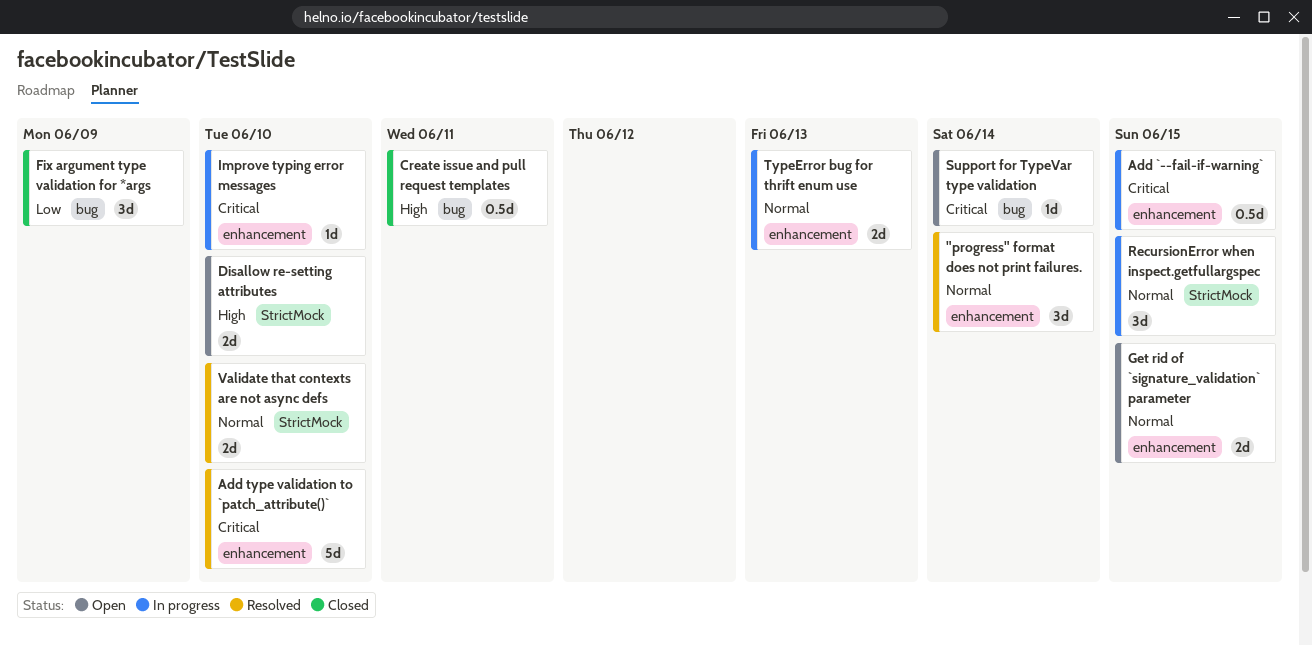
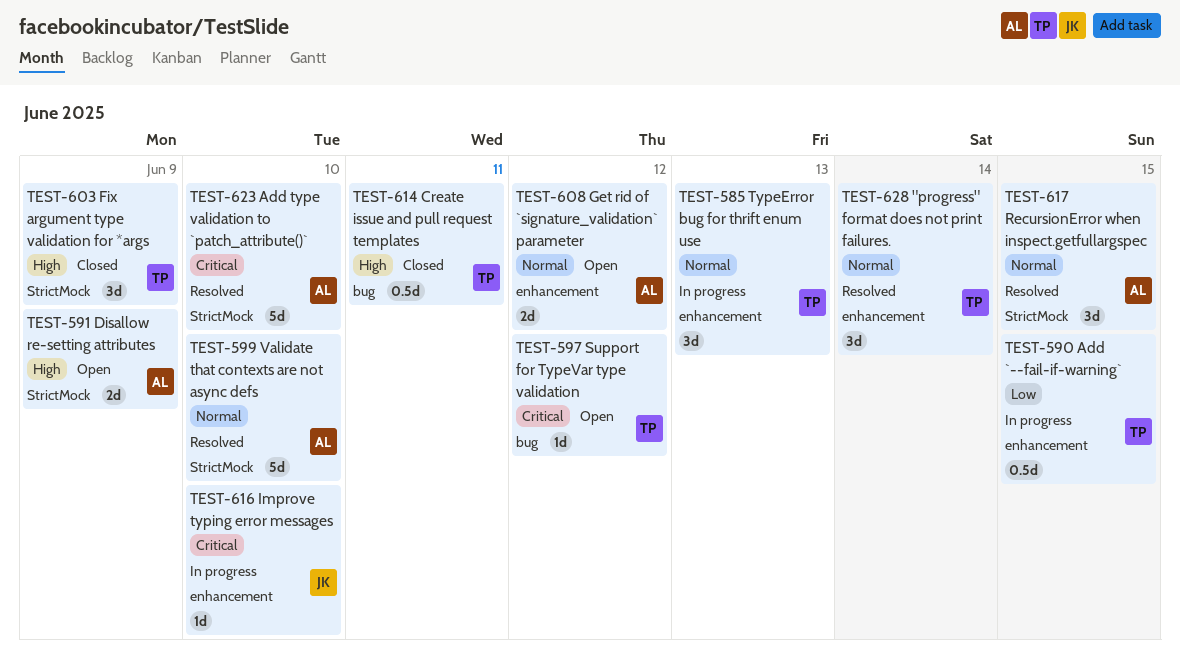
Add `--fail-if-warning`, priority: Critical -> Low
Add type validation to `patch_attribute()`, label: enhancement -> StrictMock
Disallow re-setting attributes, due: Jun 10 -> Jun 9
Fix argument type validation for *args, priority: Low -> High
Fix argument type validation for *args, label: bug -> StrictMock
Get rid of `signature_validation` parameter, due: Jun 15 -> Jun 12
RecursionError when inspect.getfullargspec, status: In progress -> Resolved
Support for TypeVar type validation, due: Jun 14 -> Jun 12
TypeError bug for thrift enum use, estimate: 2d -> 3d
Validate that contexts are not async defs, estimate: 2d -> 5d

